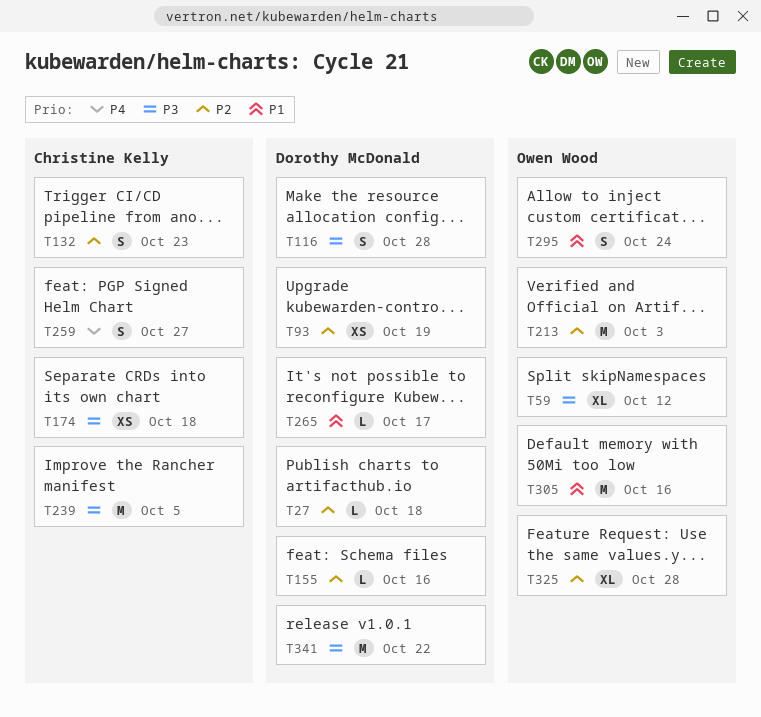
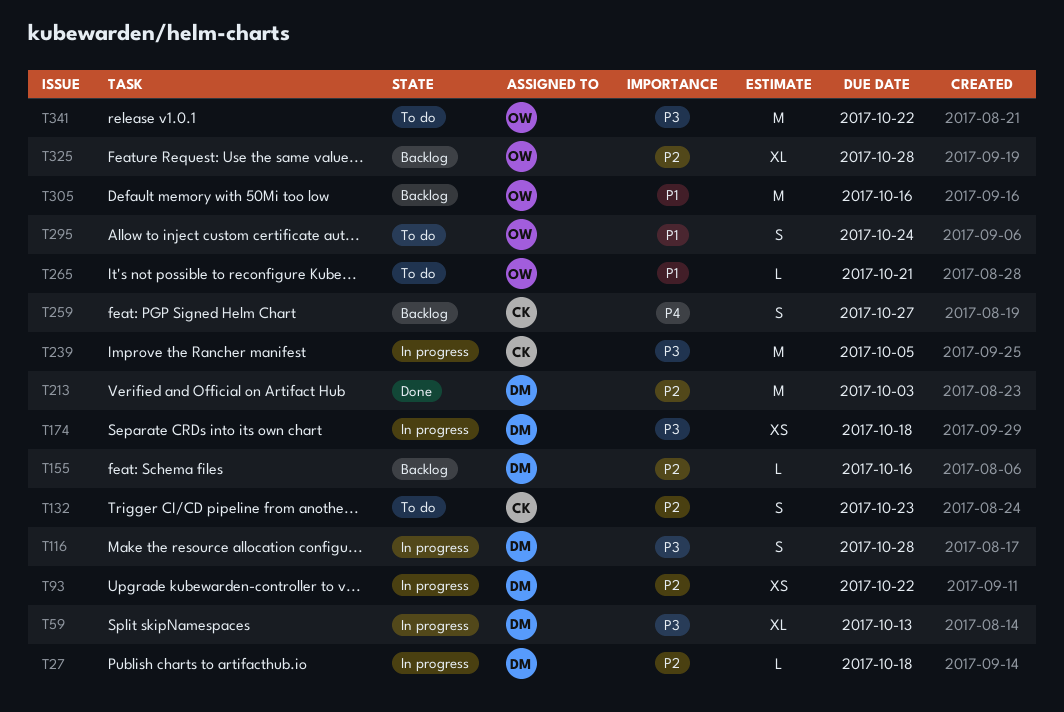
T59, owner: Owen Wood -> Dorothy McDonald
T59, due: Oct 12 -> Oct 13
T93, due: Oct 19 -> Oct 22
T174, owner: Christine Kelly -> Dorothy McDonald
T213, owner: Owen Wood -> Dorothy McDonald
T265, owner: Dorothy McDonald -> Owen Wood
T265, due: Oct 17 -> Oct 21
T341, owner: Dorothy McDonald -> Owen Wood

